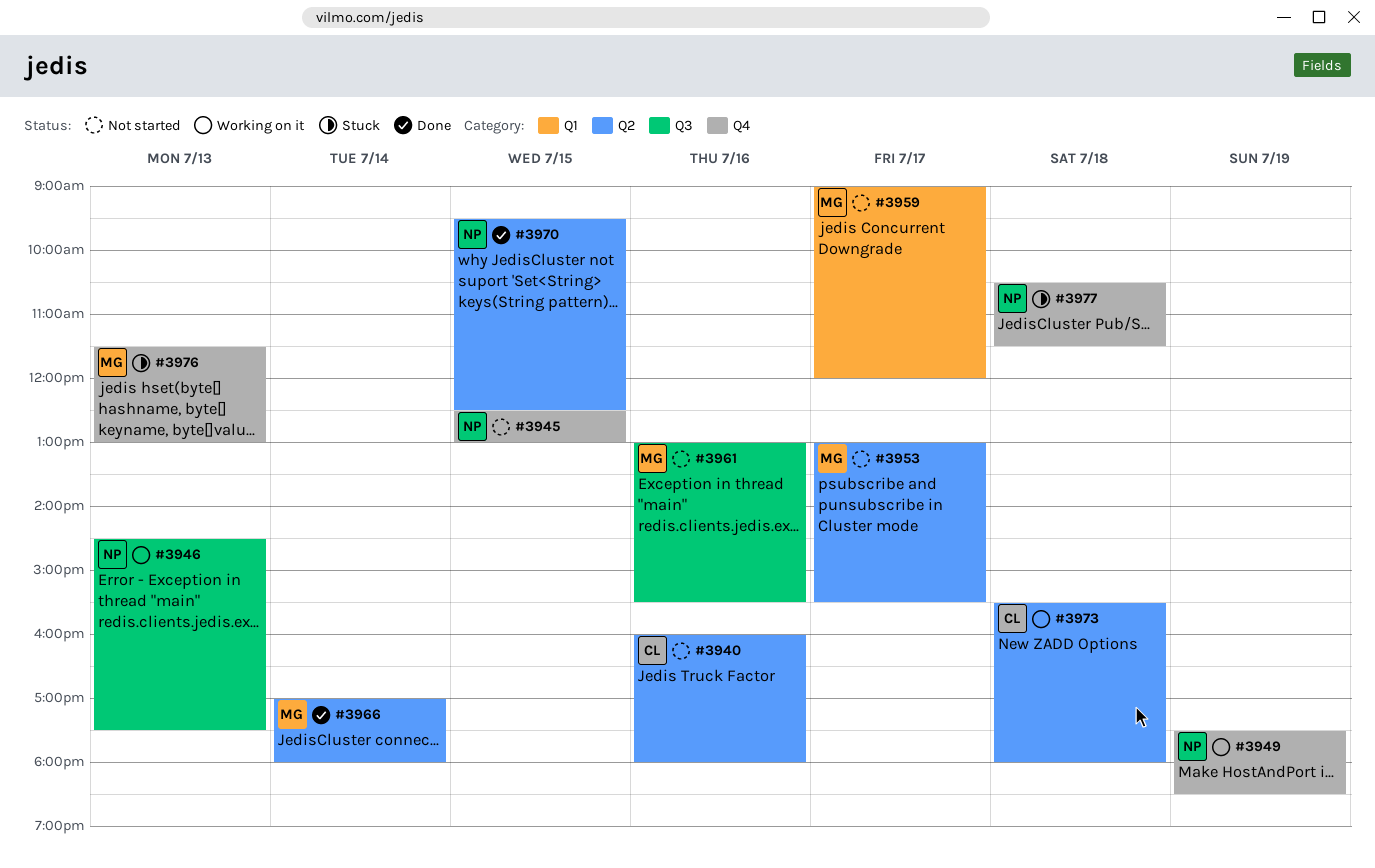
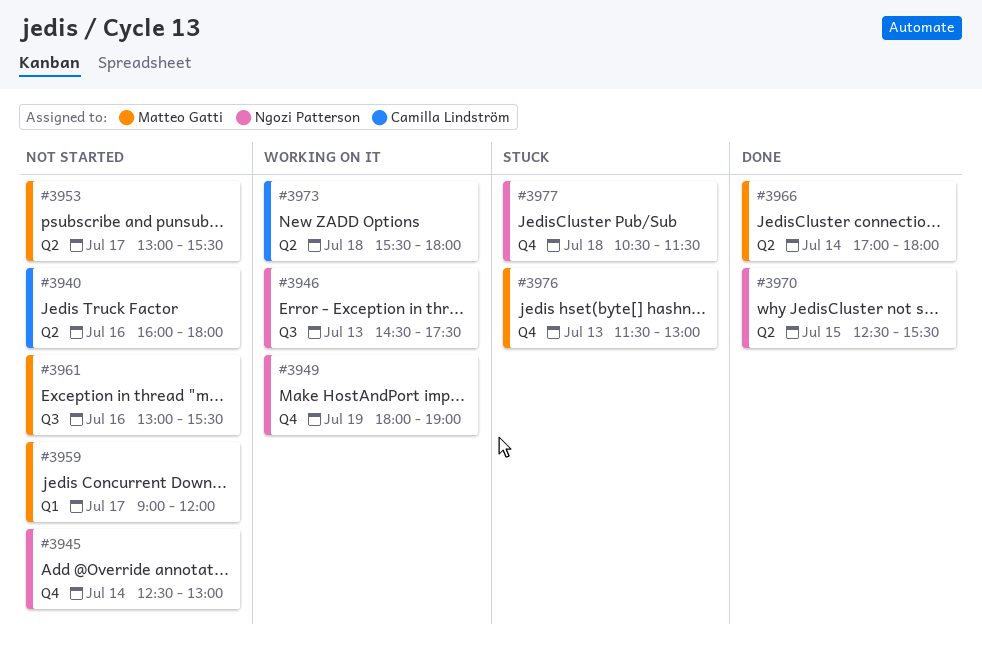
#3945, day: Jul 15 -> Jul 14
#3949, begins: 17:30 -> 18:00
#3949, ends: 18:30 -> 19:00
#3970, begins: 09:30 -> 12:30
#3970, ends: 12:30 -> 15:30

